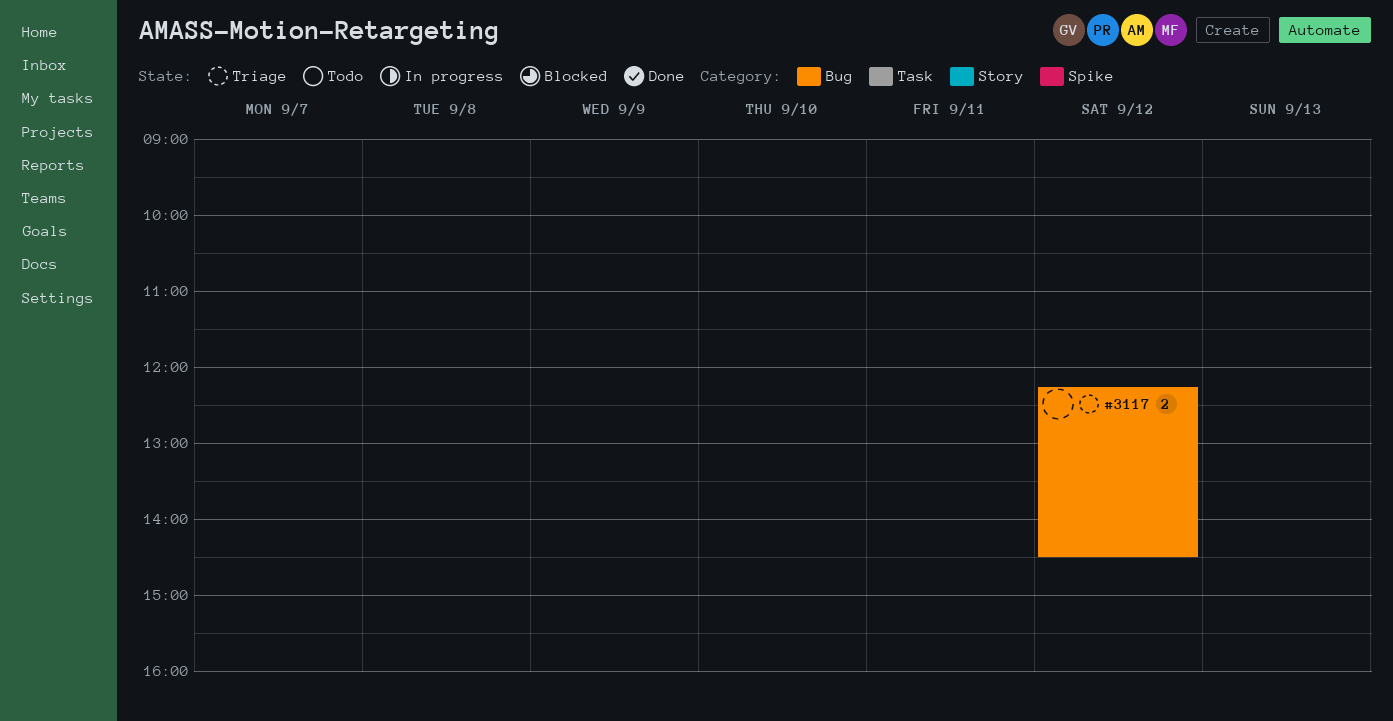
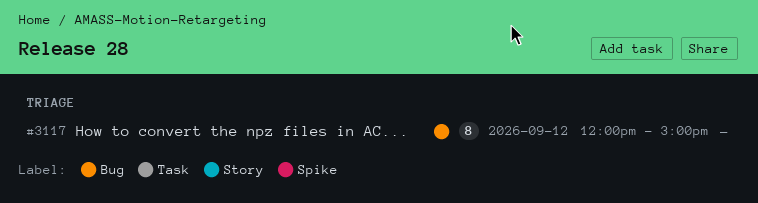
#3117, estimate: 2 -> 8
#3117, begins: 12:15 -> 12:00
#3117, ends: 14:30 -> 15:00

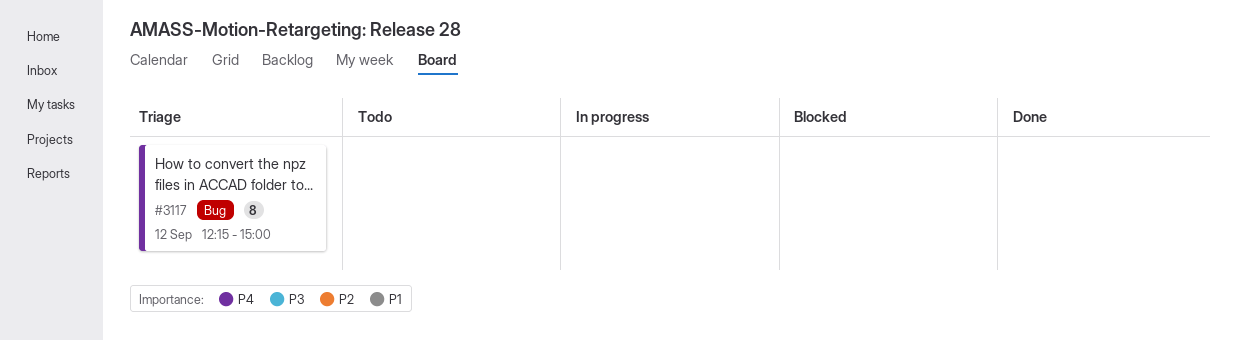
#3117, begins: 12:00 -> 12:15

